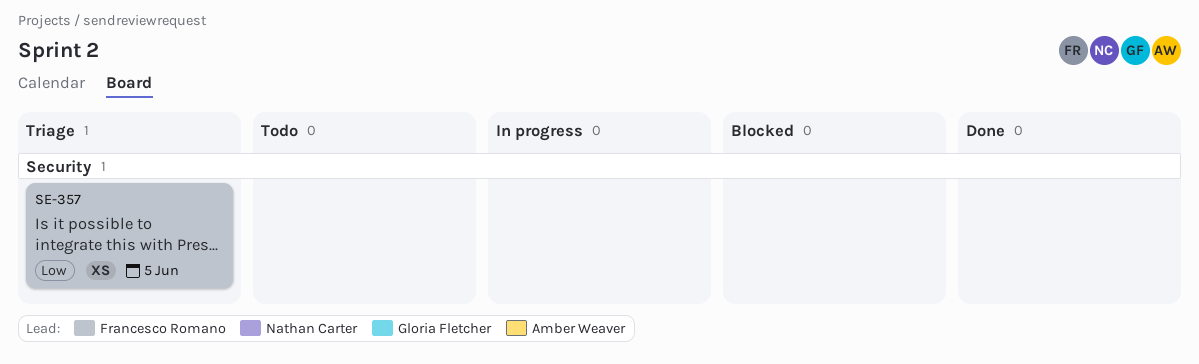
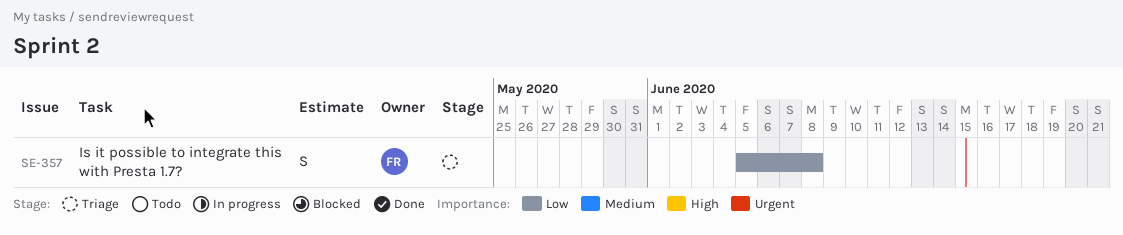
SE-357, estimate: XS -> S
SE-357, due: Jun 5 -> Jun 8

